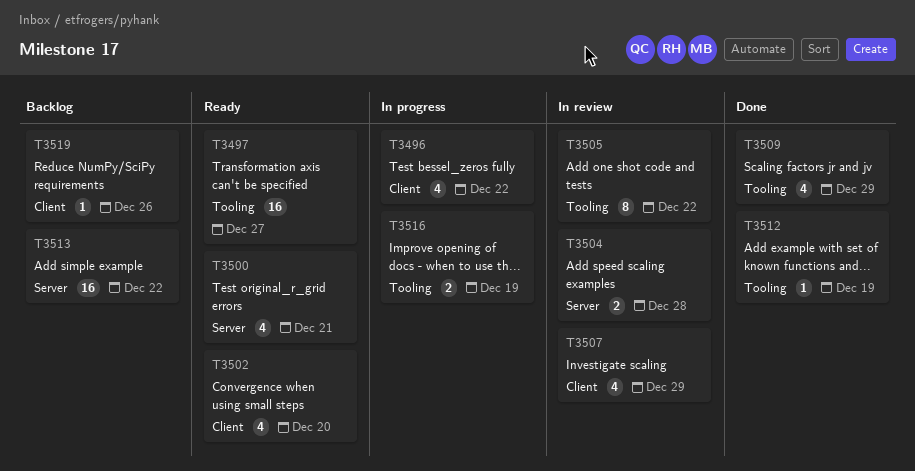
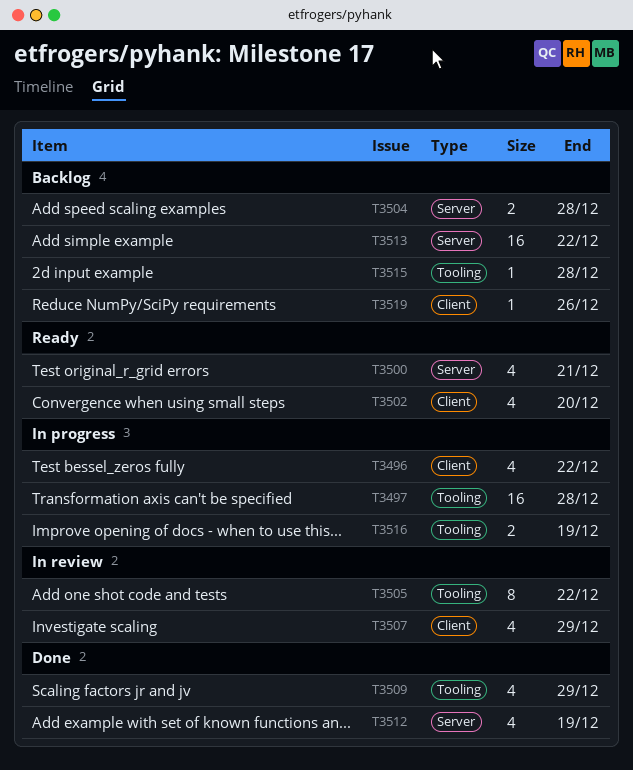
T3497, status: Ready -> In progress
T3497, due: Dec 27 -> Dec 28
T3504, status: In review -> Backlog
T3512, label: Tooling -> Server
T3512, estimate: 1 -> 4
T3515: none -> present

